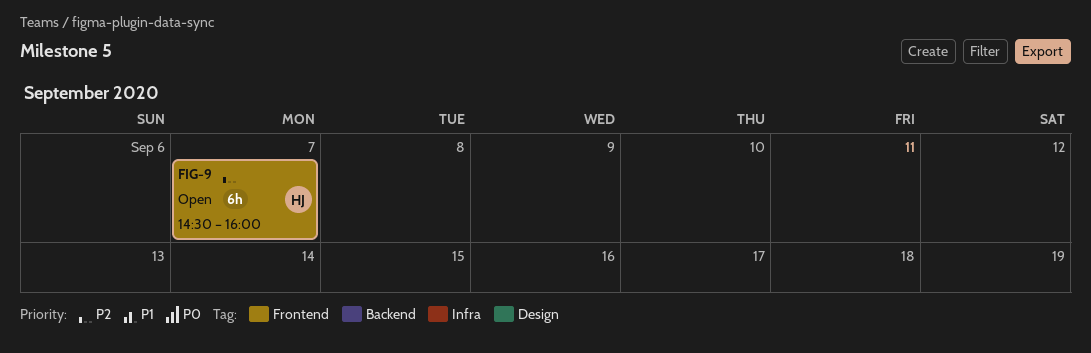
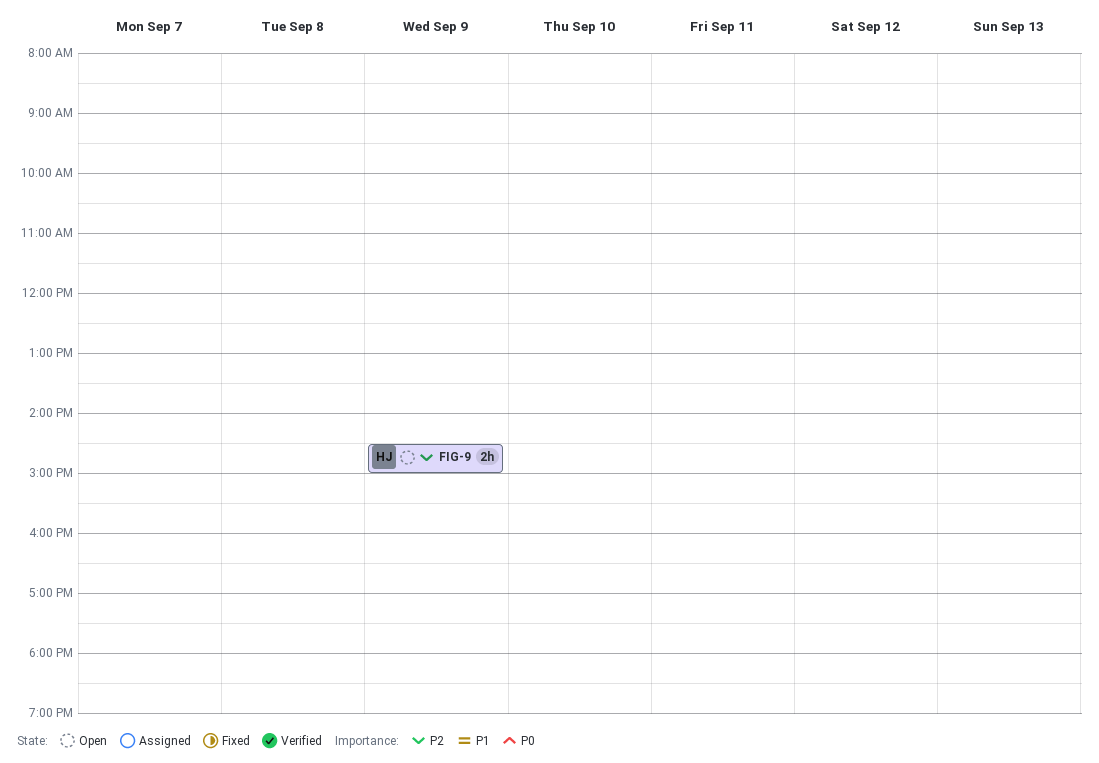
FIG-9, estimate: 6h -> 2h
FIG-9, day: Sep 7 -> Sep 9
FIG-9, ends: 16:00 -> 15:00

